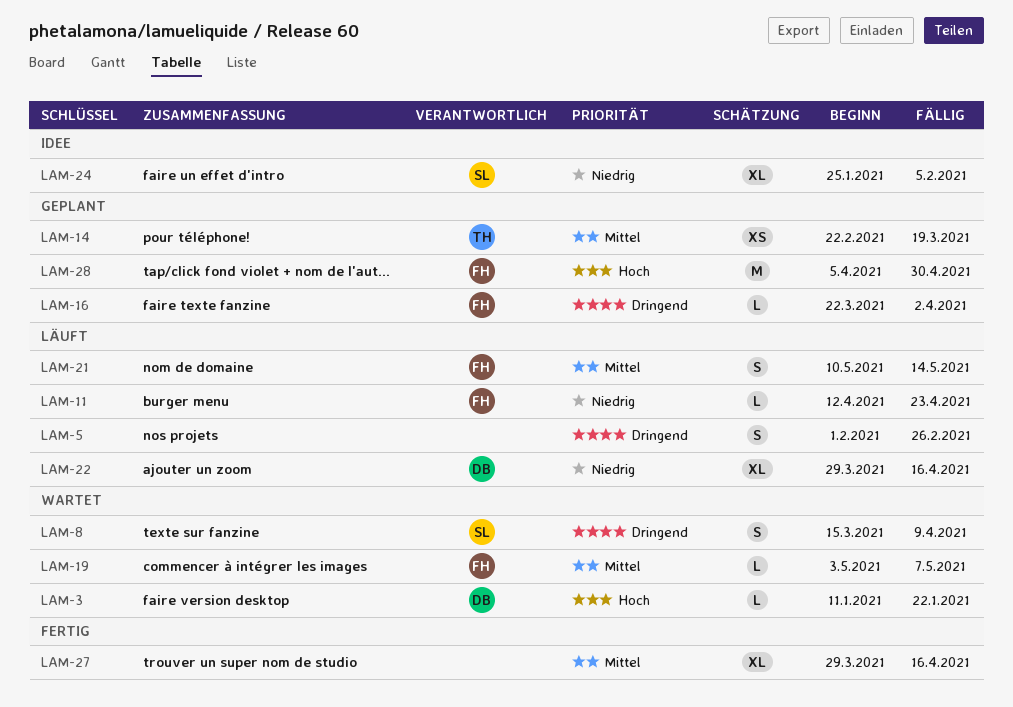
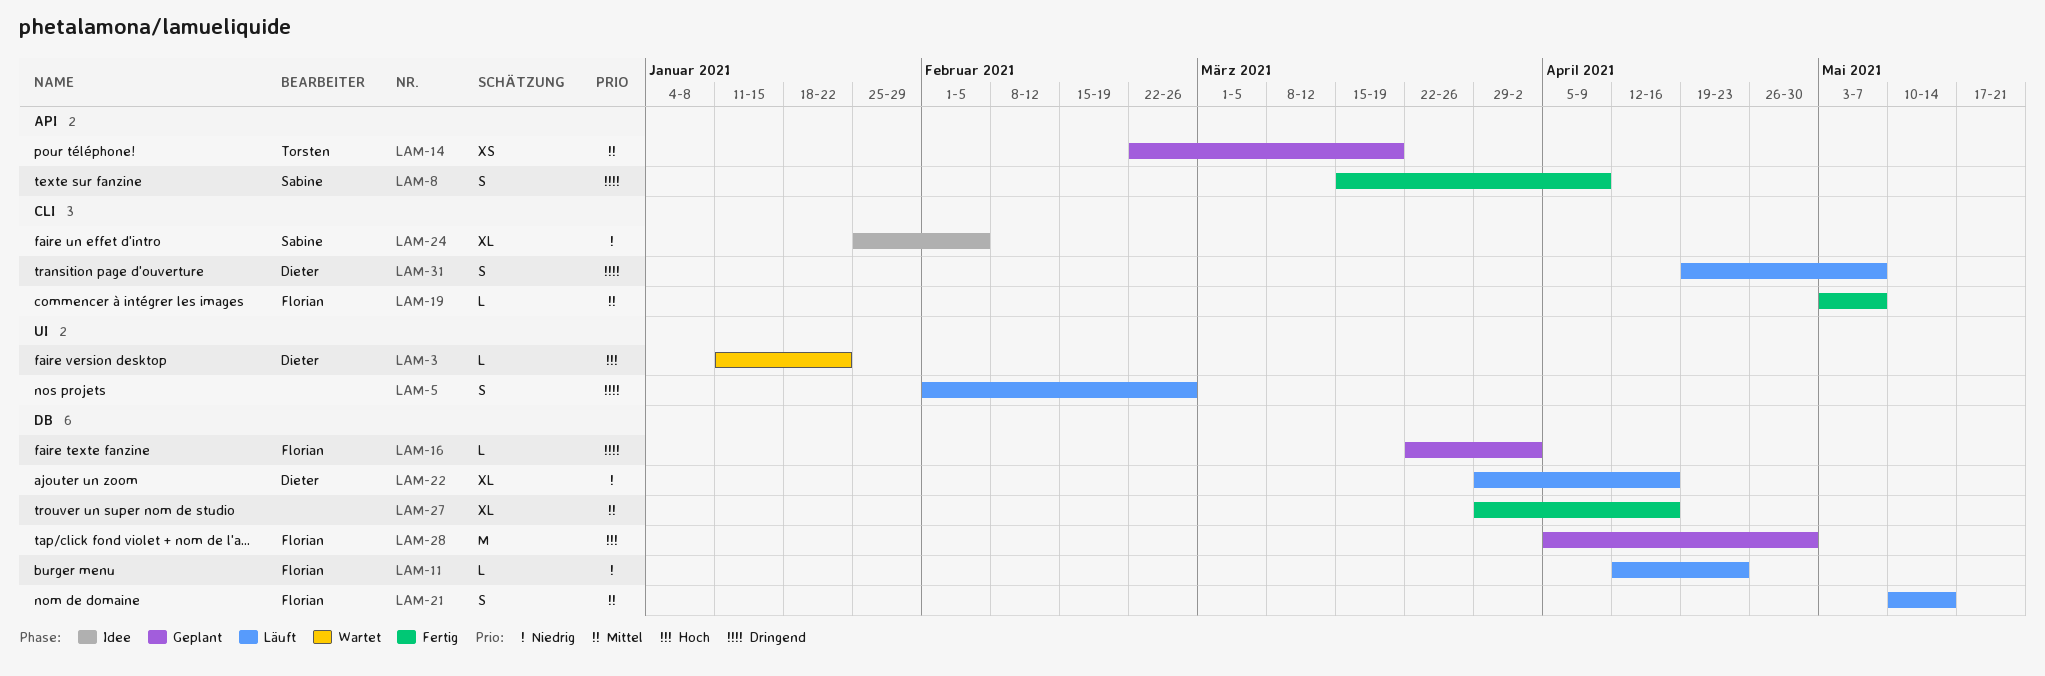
LAM-8, status: Wartet -> Fertig
LAM-19, status: Wartet -> Fertig
LAM-31: none -> present

